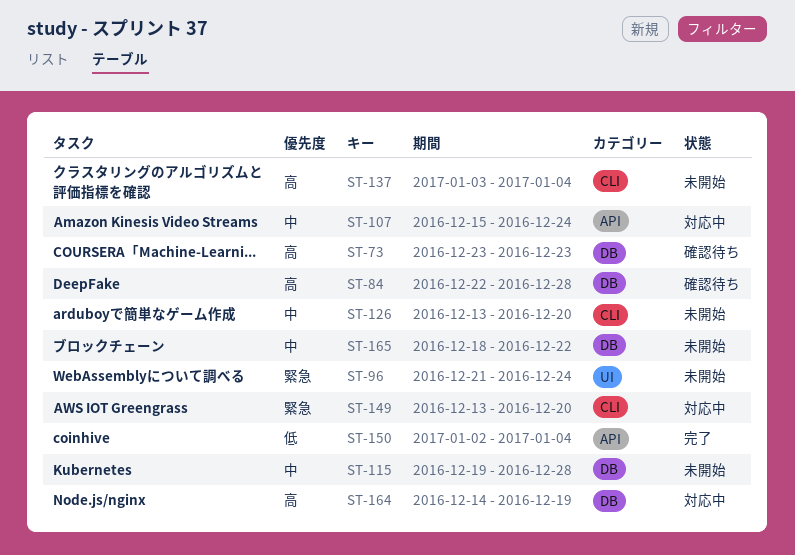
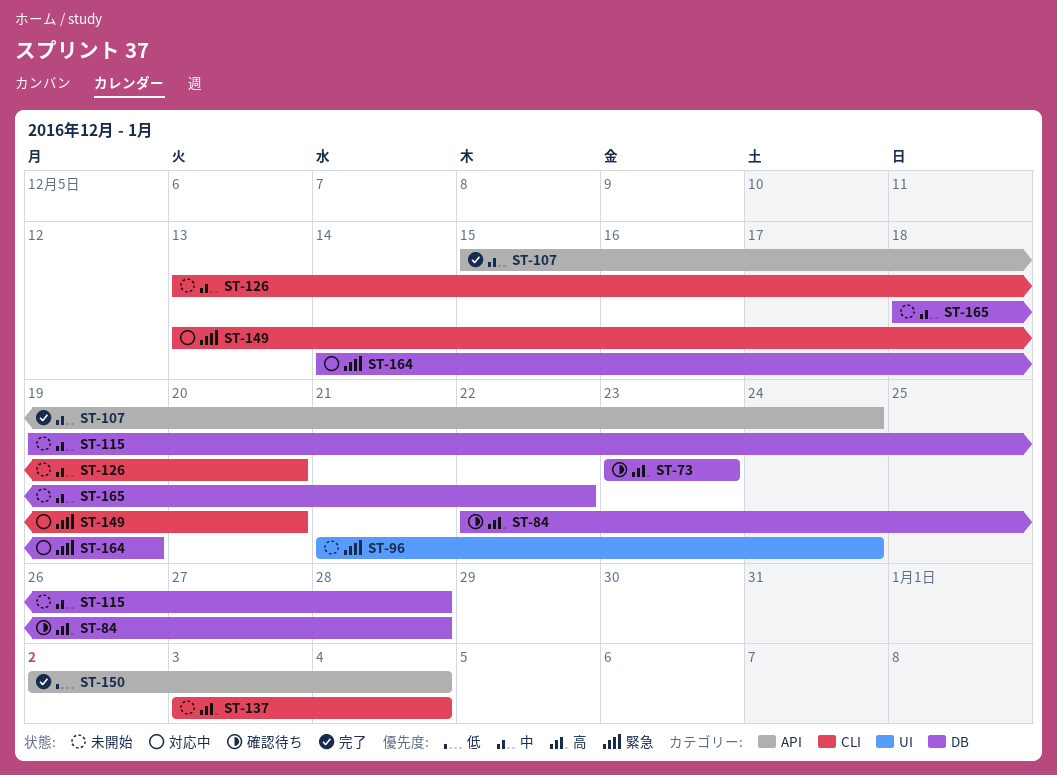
ST-107, status: 対応中 -> 完了
ST-164, priority: 高 -> 緊急

